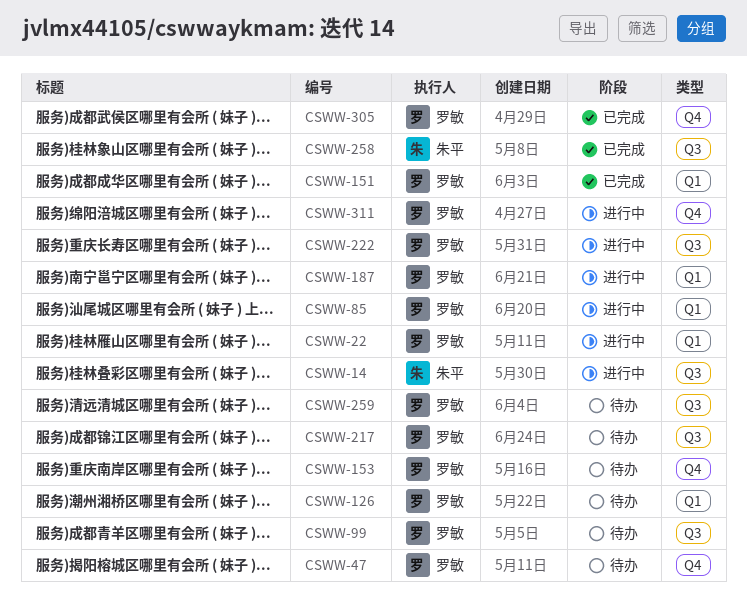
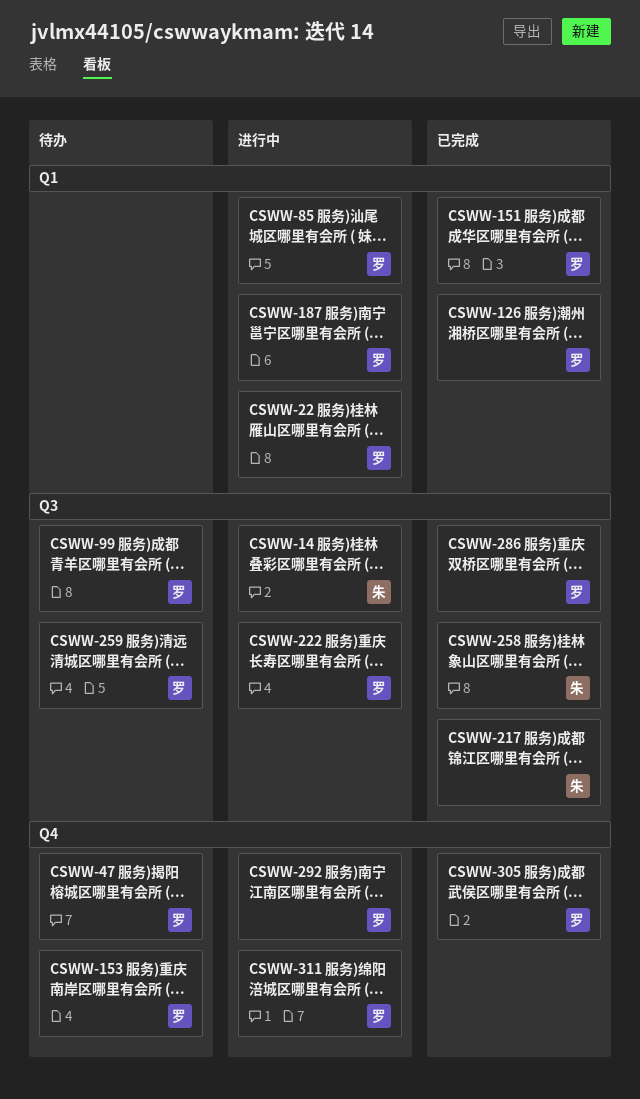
CSWW-126, status: 待办 -> 已完成
CSWW-217, status: 待办 -> 已完成
CSWW-217, owner: 罗敏 -> 朱平
CSWW-286: none -> present
CSWW-292: none -> present

